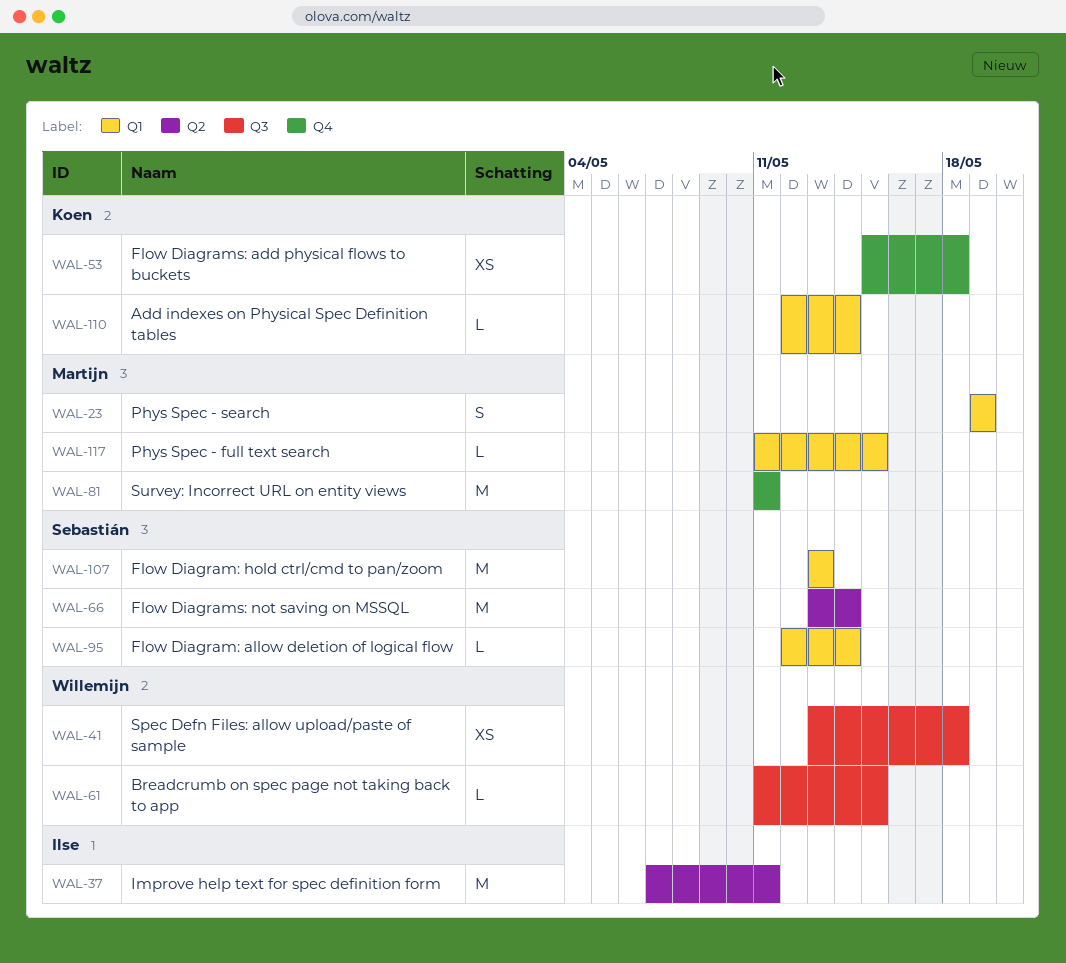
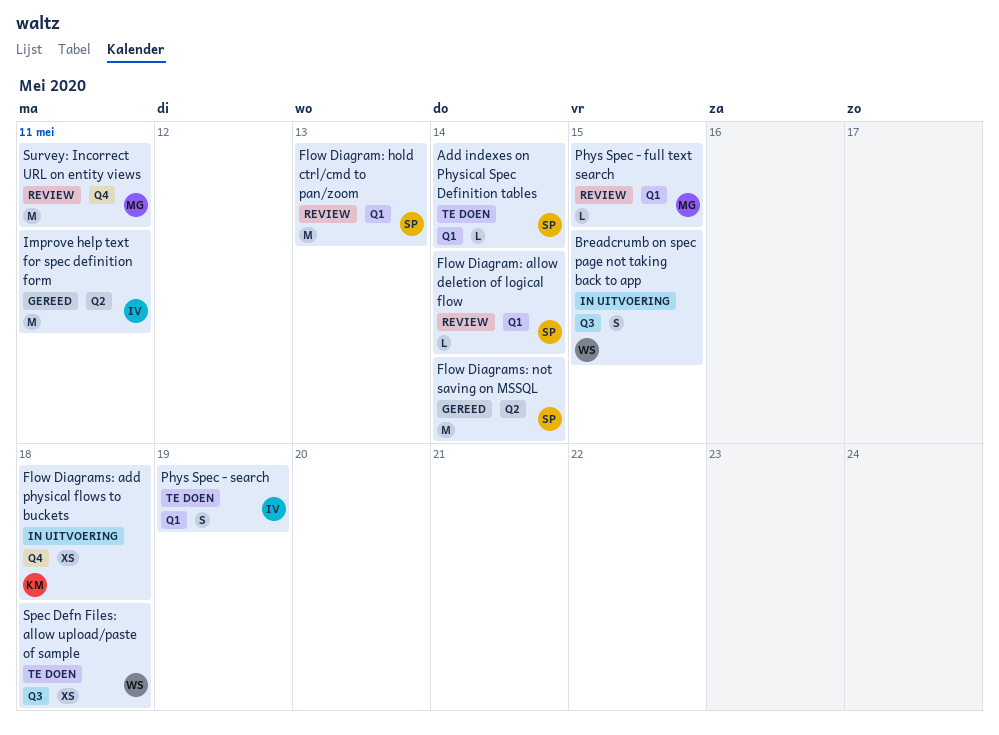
Add indexes on Physical Spec Definition tables, owner: Koen -> Sebastián
Breadcrumb on spec page not taking back to app, estimate: L -> S
Phys Spec - search, owner: Martijn -> Ilse

